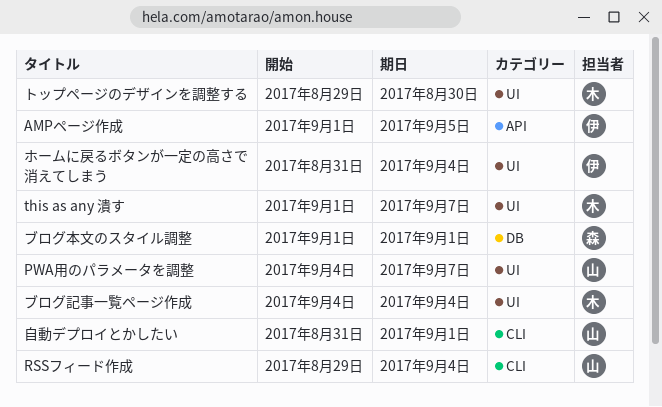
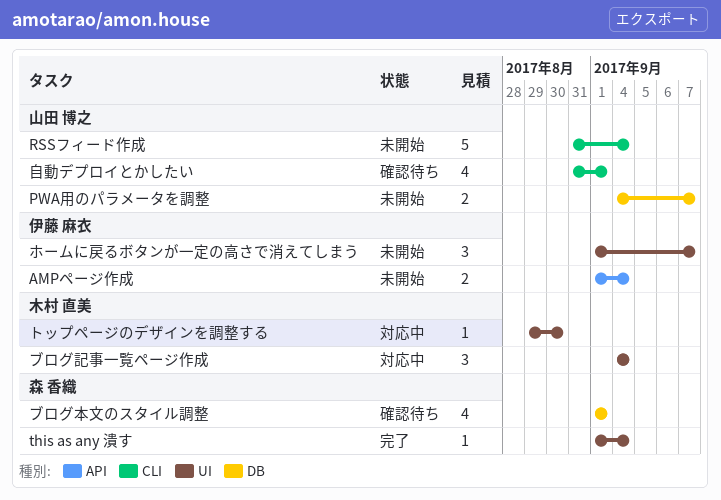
AMPページ作成, due: Sep 5 -> Sep 4
PWA用のパラメータを調整, label: UI -> DB
RSSフィード作成, start: Aug 29 -> Aug 31
this as any 潰す, owner: 木村 直美 -> 森 香織
this as any 潰す, due: Sep 7 -> Sep 4
ホームに戻るボタンが一定の高さで消えてしまう, start: Aug 31 -> Sep 1
ホームに戻るボタンが一定の高さで消えてしまう, due: Sep 4 -> Sep 7

